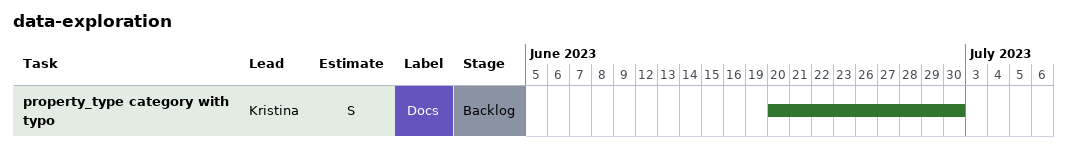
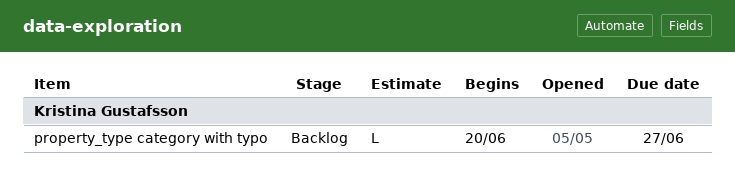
property_type category with typo, estimate: S -> L
property_type category with typo, due: Jun 30 -> Jun 27

